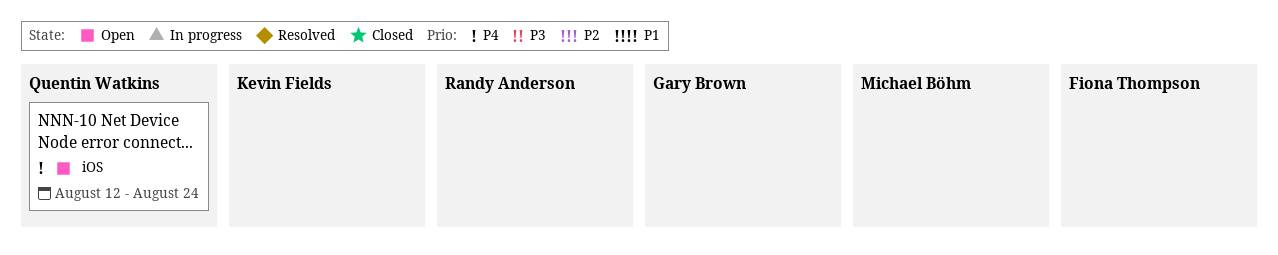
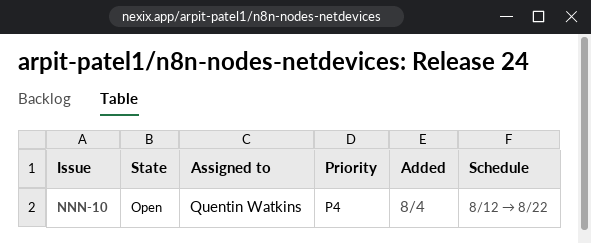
NNN-10, due: Aug 24 -> Aug 22

